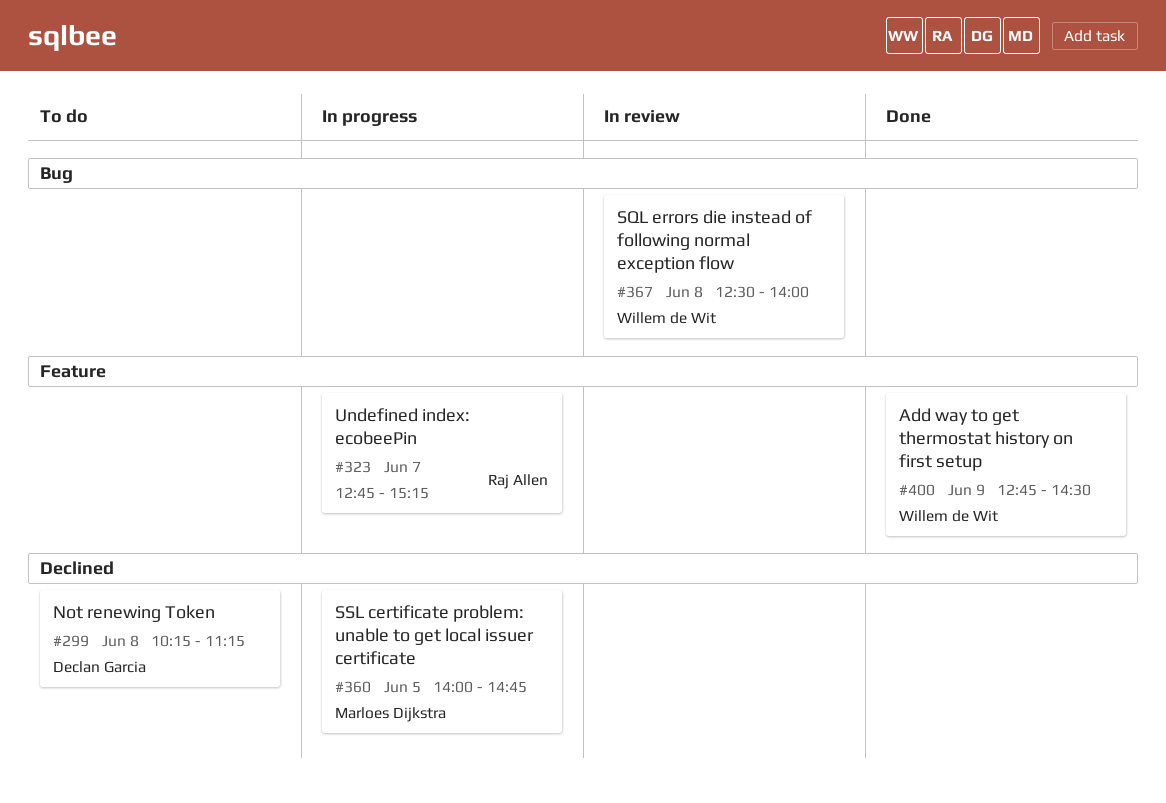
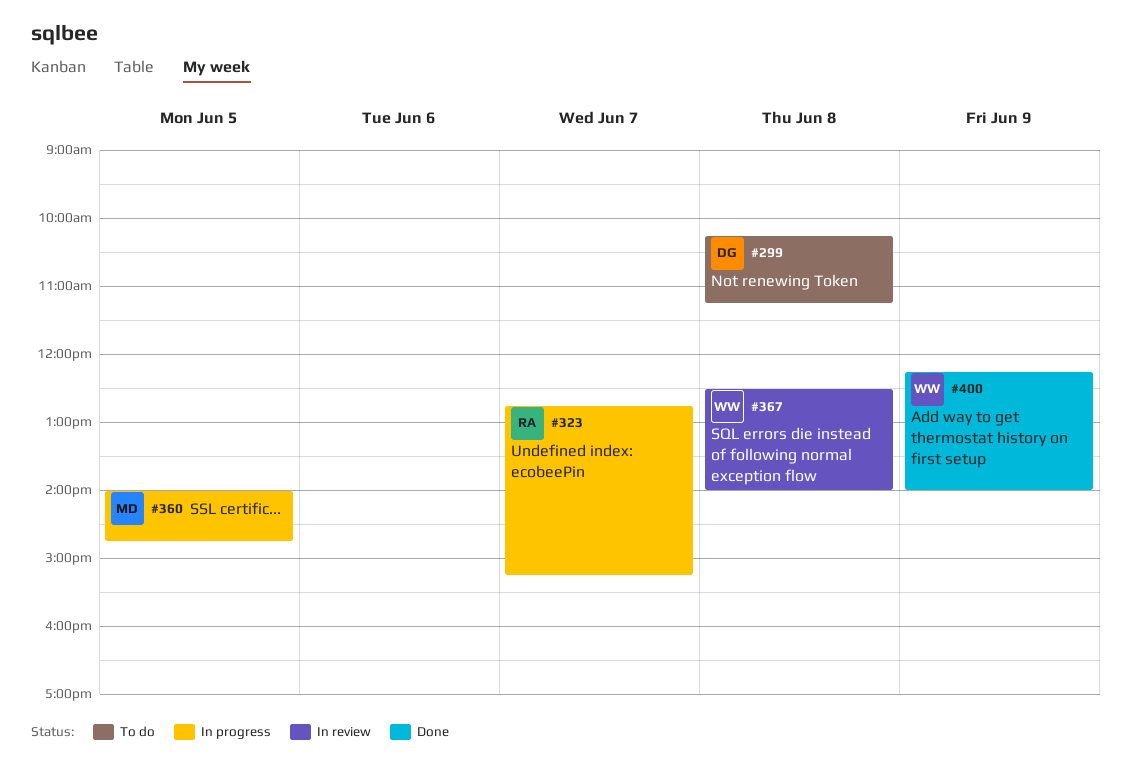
#400, begins: 12:45 -> 12:15
#400, ends: 14:30 -> 14:00

